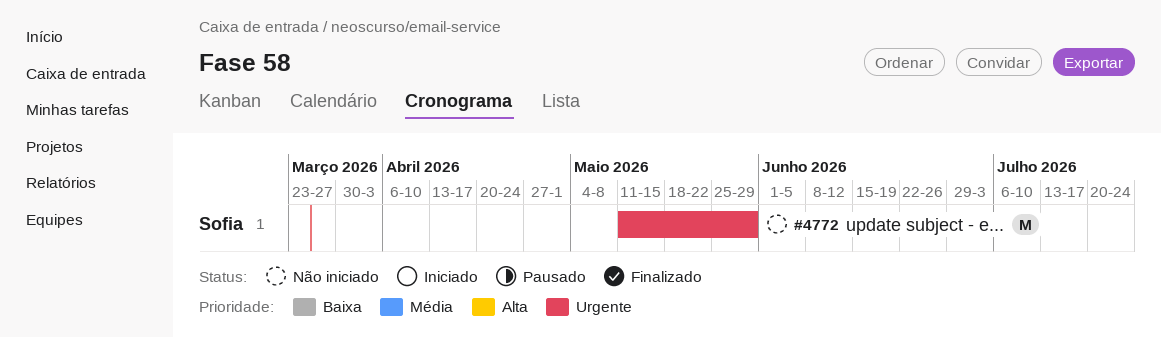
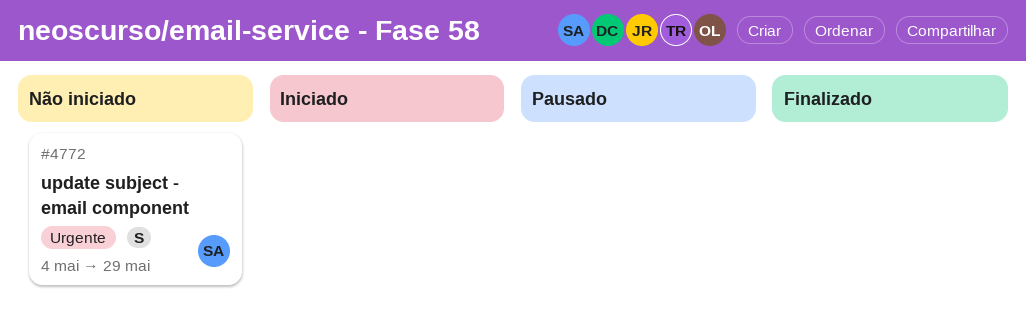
#4772, estimate: M -> S
#4772, start: May 11 -> May 4

